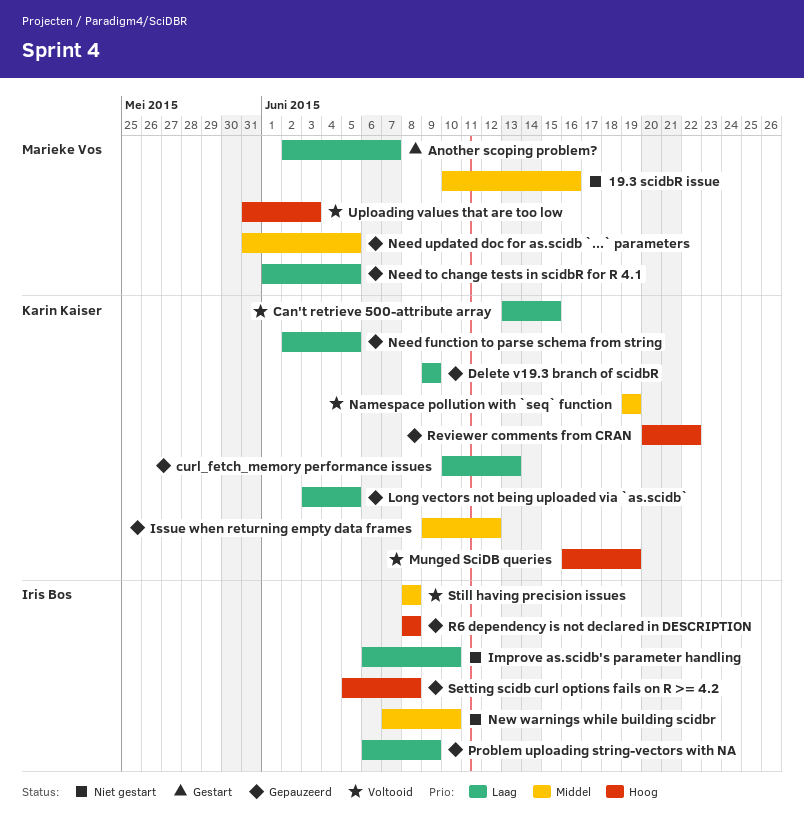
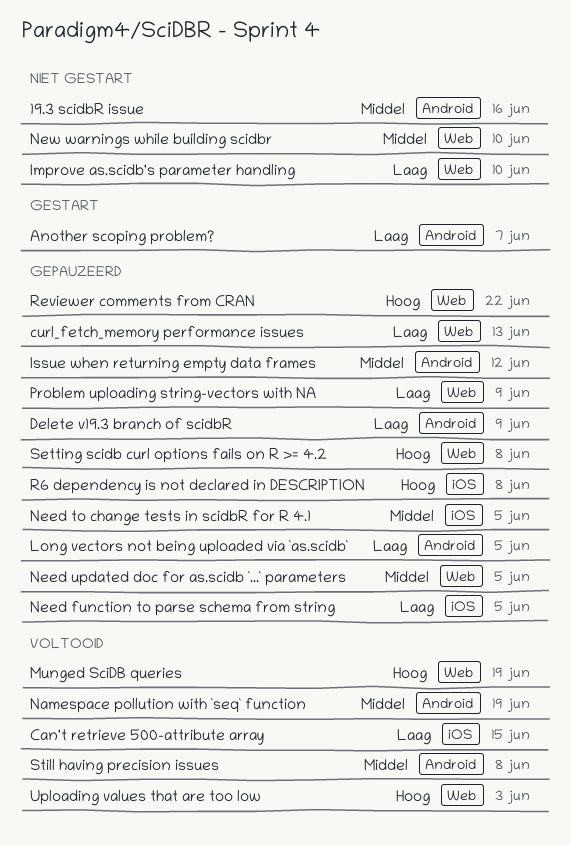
Need to change tests in scidbR for R 4.1, priority: Laag -> Middel

